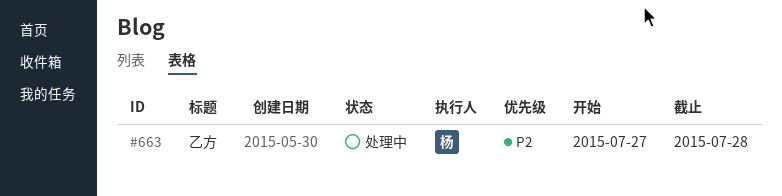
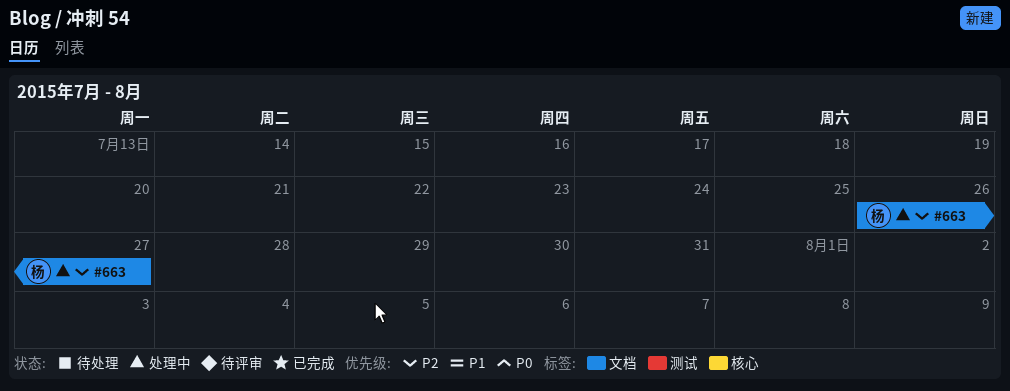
#663, start: Jul 27 -> Jul 26
#663, due: Jul 28 -> Jul 27

